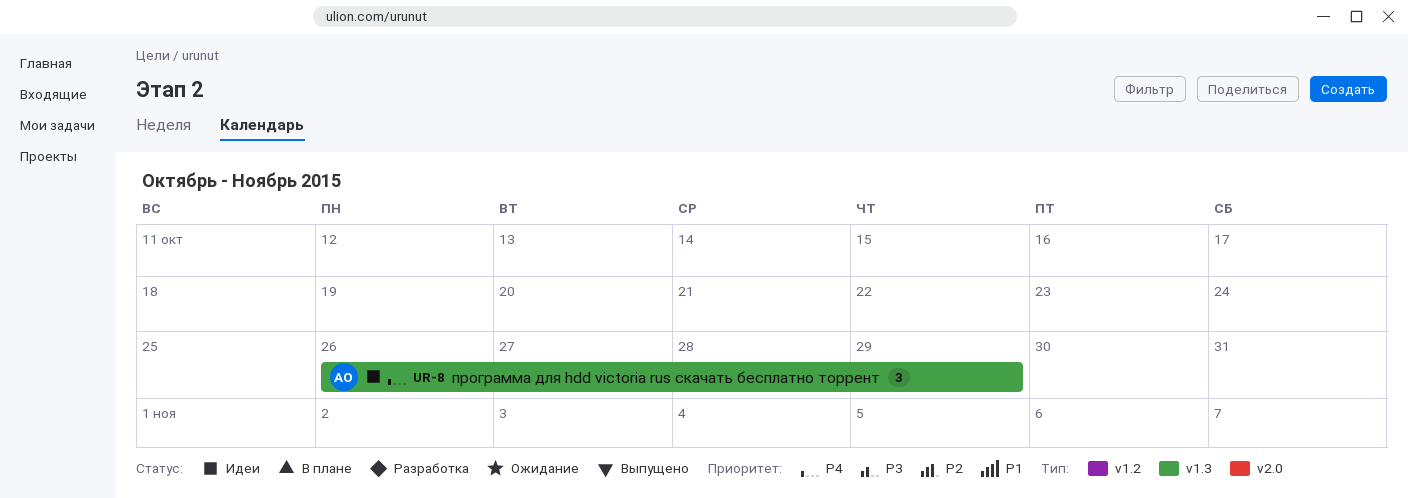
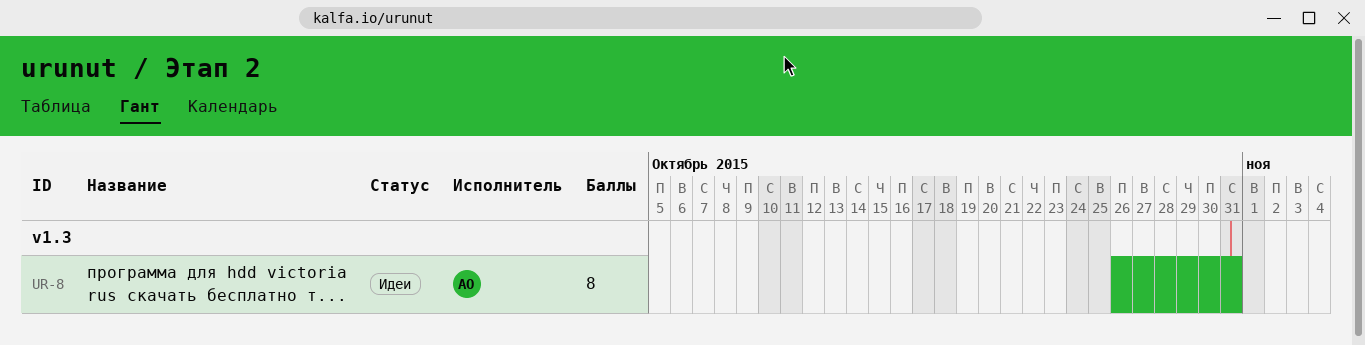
UR-8, estimate: 3 -> 8
UR-8, due: Oct 29 -> Oct 31

